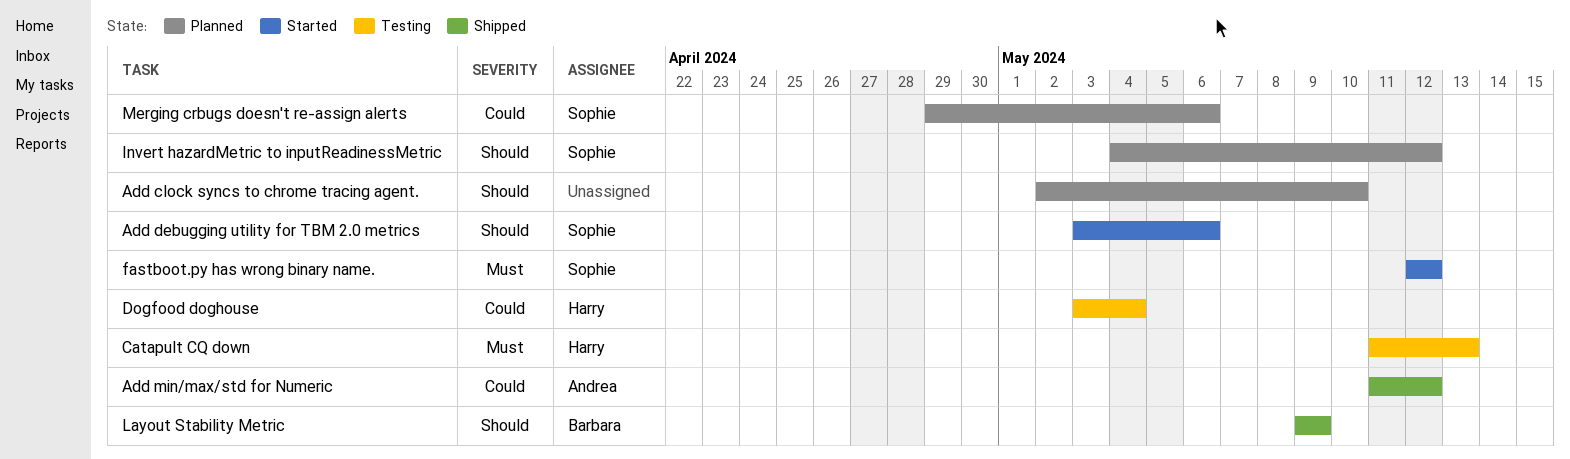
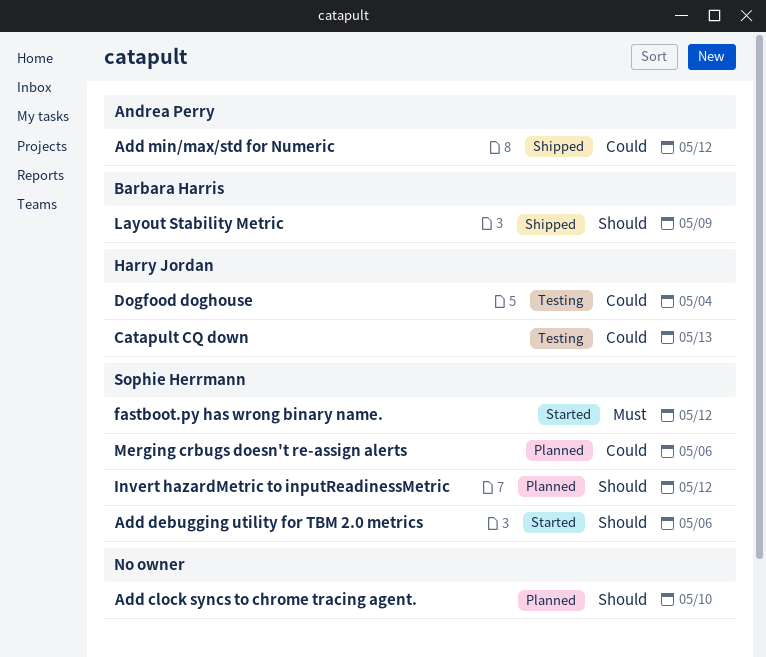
Catapult CQ down, priority: Must -> Could

